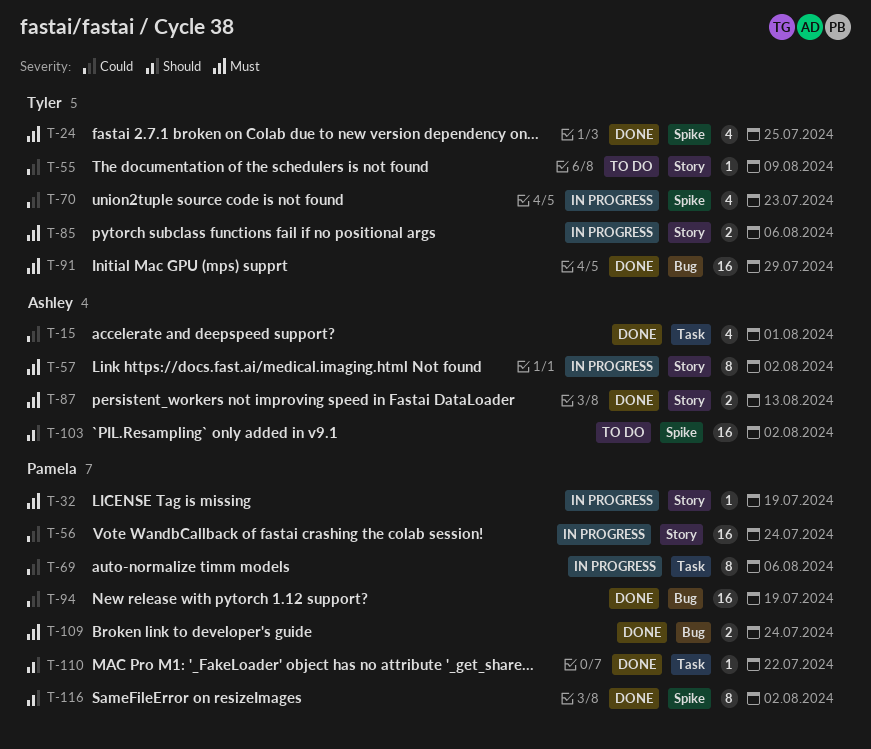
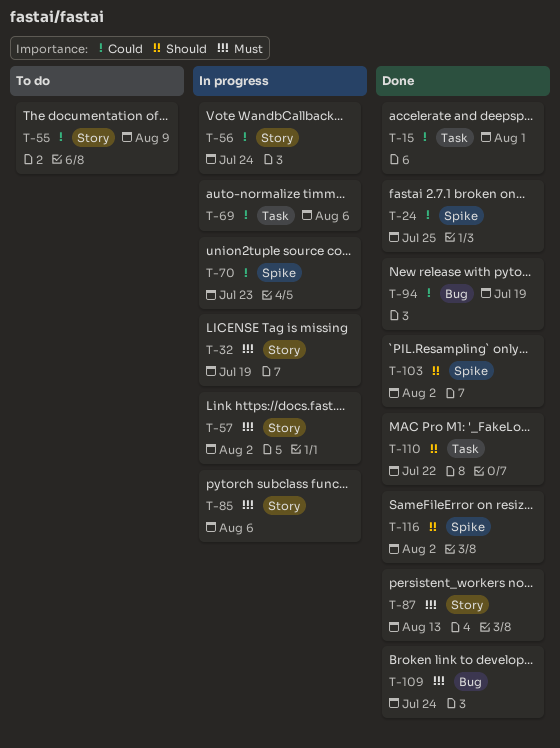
T-24, priority: Must -> Could
T-91: present -> none
T-103, status: To do -> Done

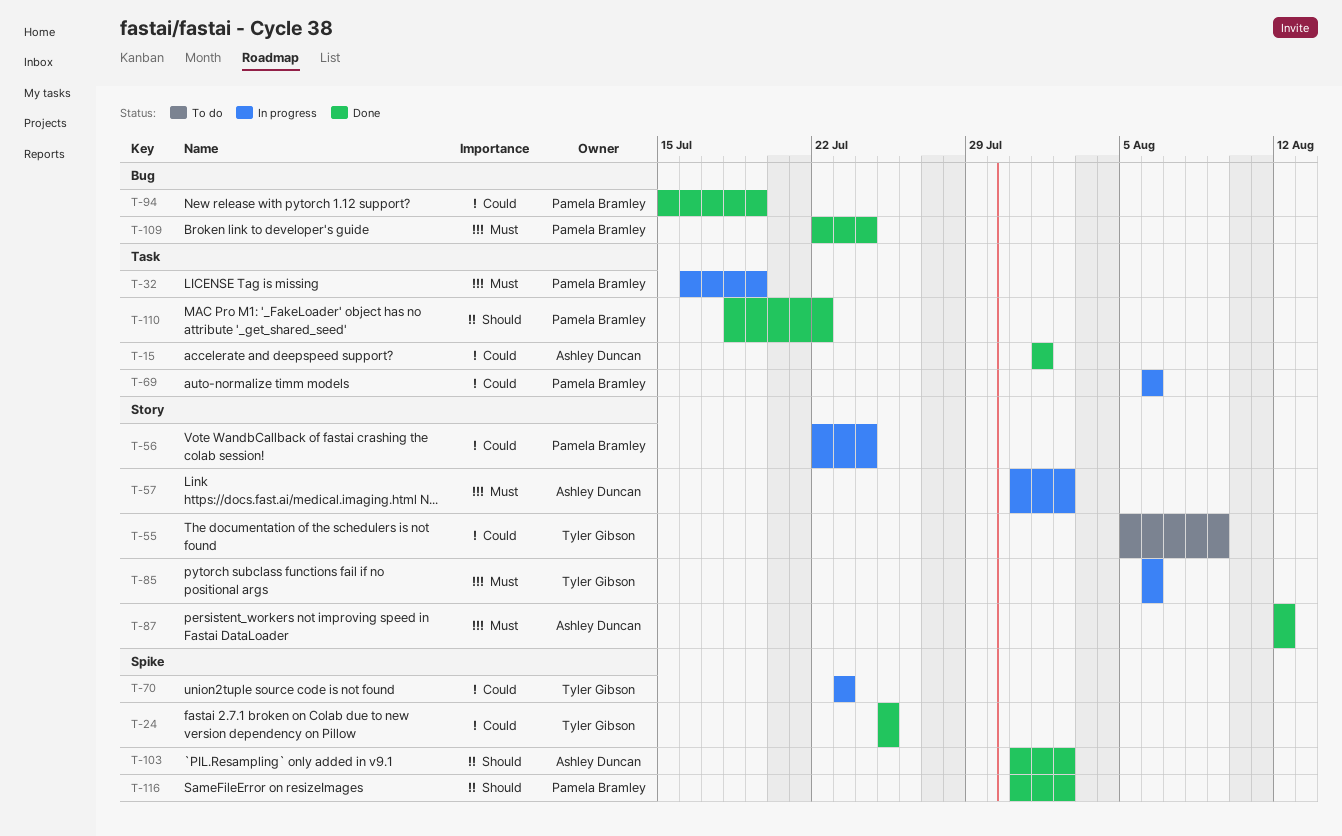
T-32, label: Story -> Task
T-87, due: Aug 13 -> Aug 12

